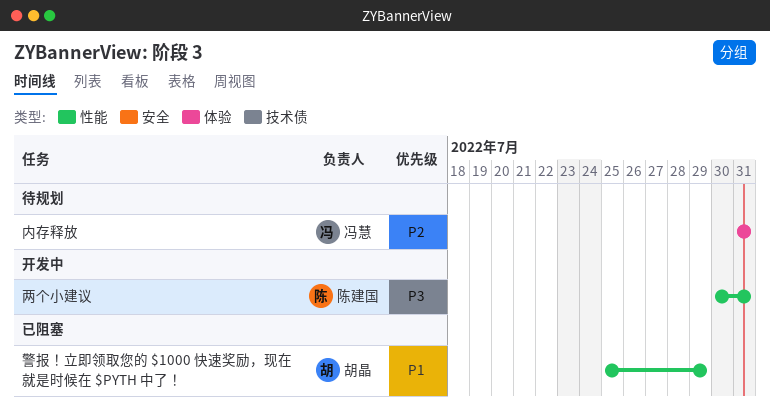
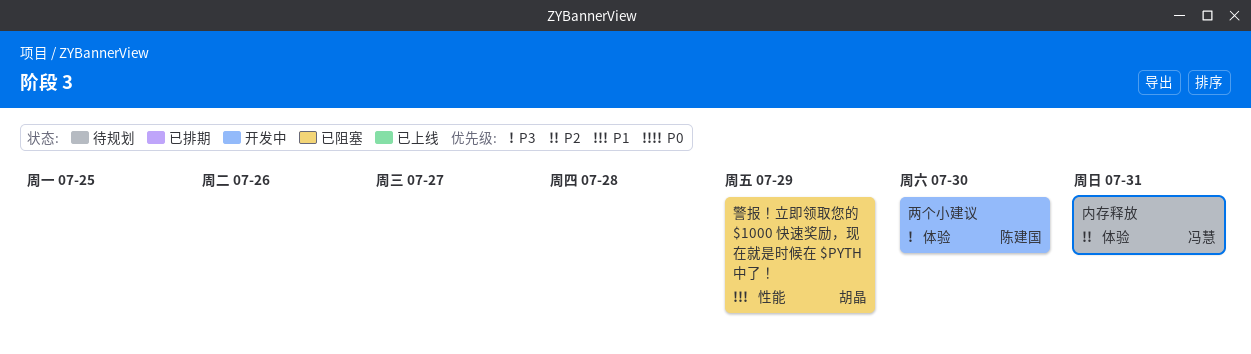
两个小建议, label: 性能 -> 体验
两个小建议, due: Jul 31 -> Jul 30

